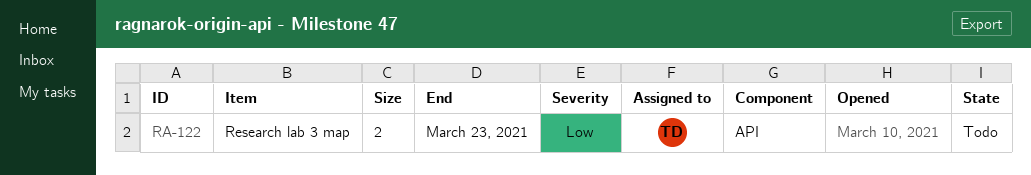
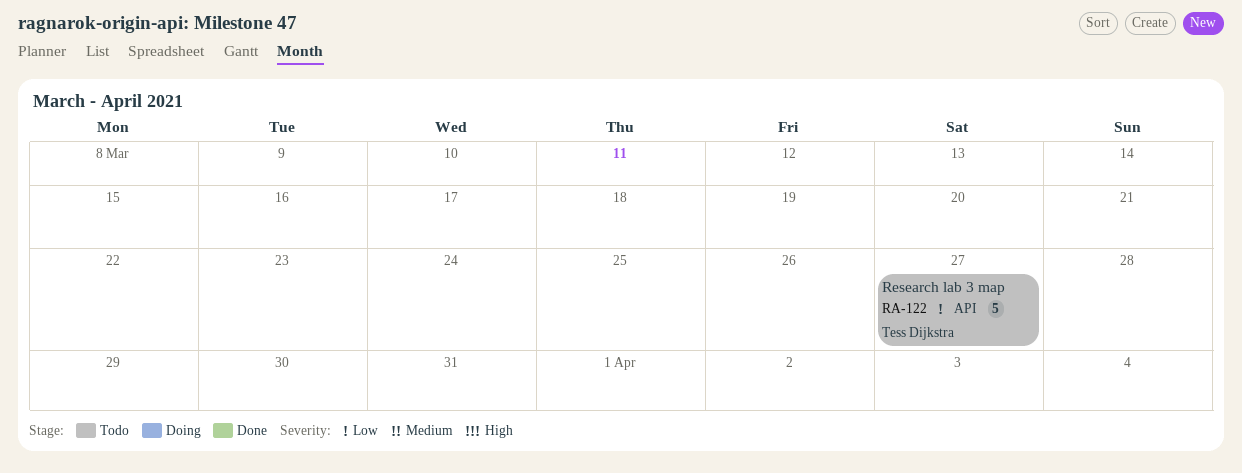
RA-122, estimate: 2 -> 5
RA-122, due: Mar 23 -> Mar 27

